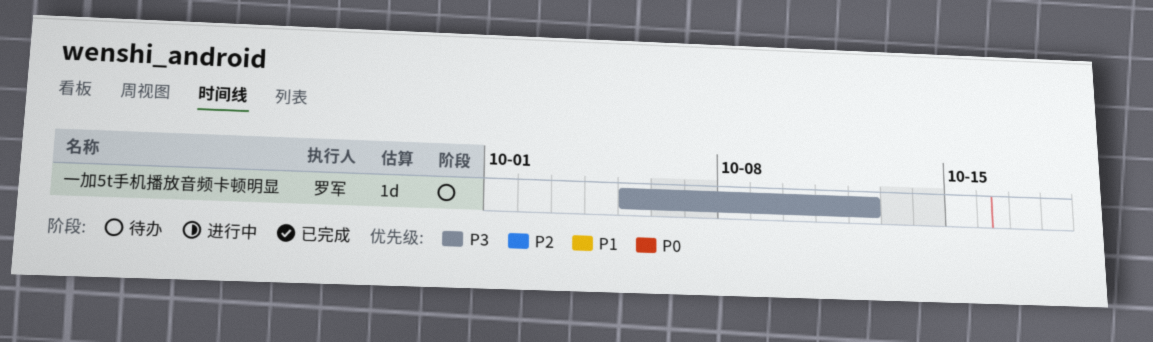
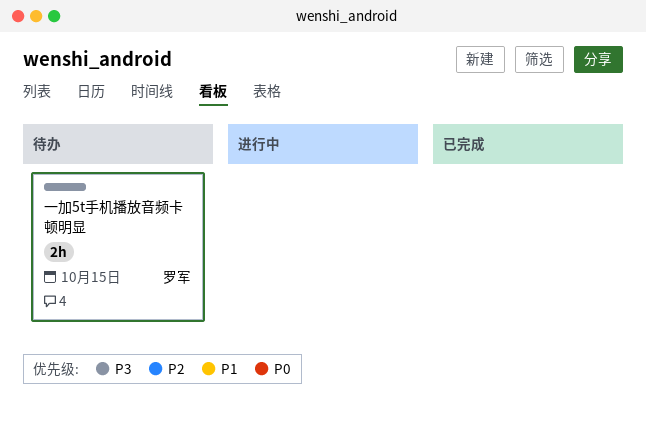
一加5t手机播放音频卡顿明显, estimate: 1d -> 2h
一加5t手机播放音频卡顿明显, due: Oct 12 -> Oct 15

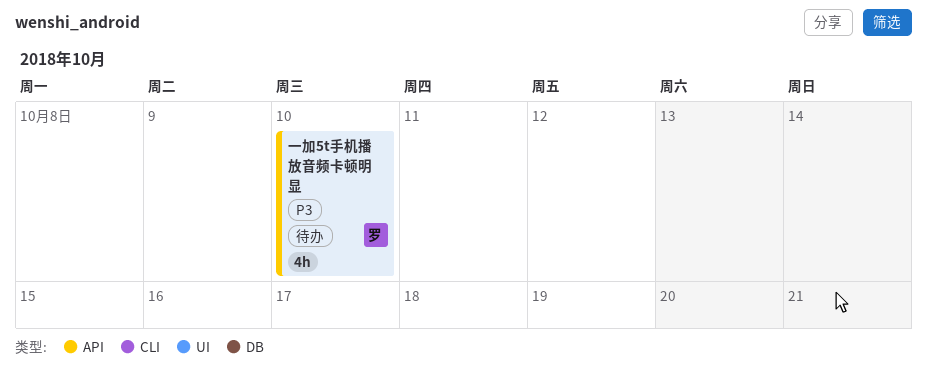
一加5t手机播放音频卡顿明显, estimate: 2h -> 4h
一加5t手机播放音频卡顿明显, due: Oct 15 -> Oct 10

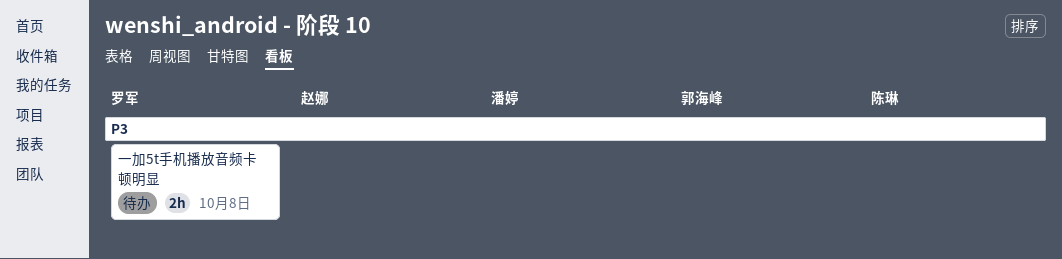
一加5t手机播放音频卡顿明显, estimate: 4h -> 2h
一加5t手机播放音频卡顿明显, due: Oct 10 -> Oct 8

